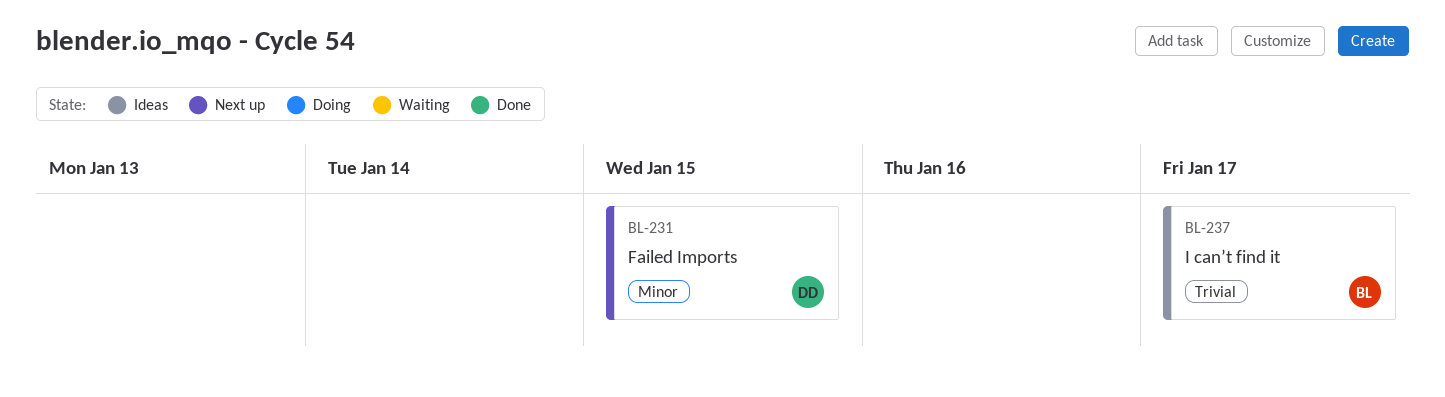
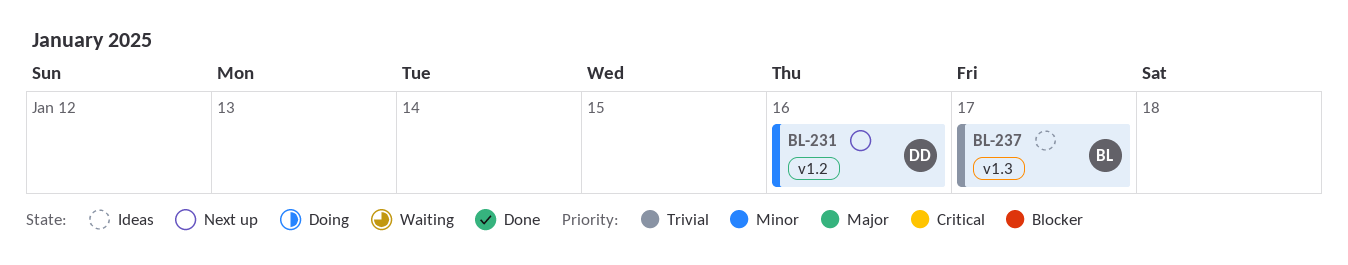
BL-231, due: Jan 15 -> Jan 16

